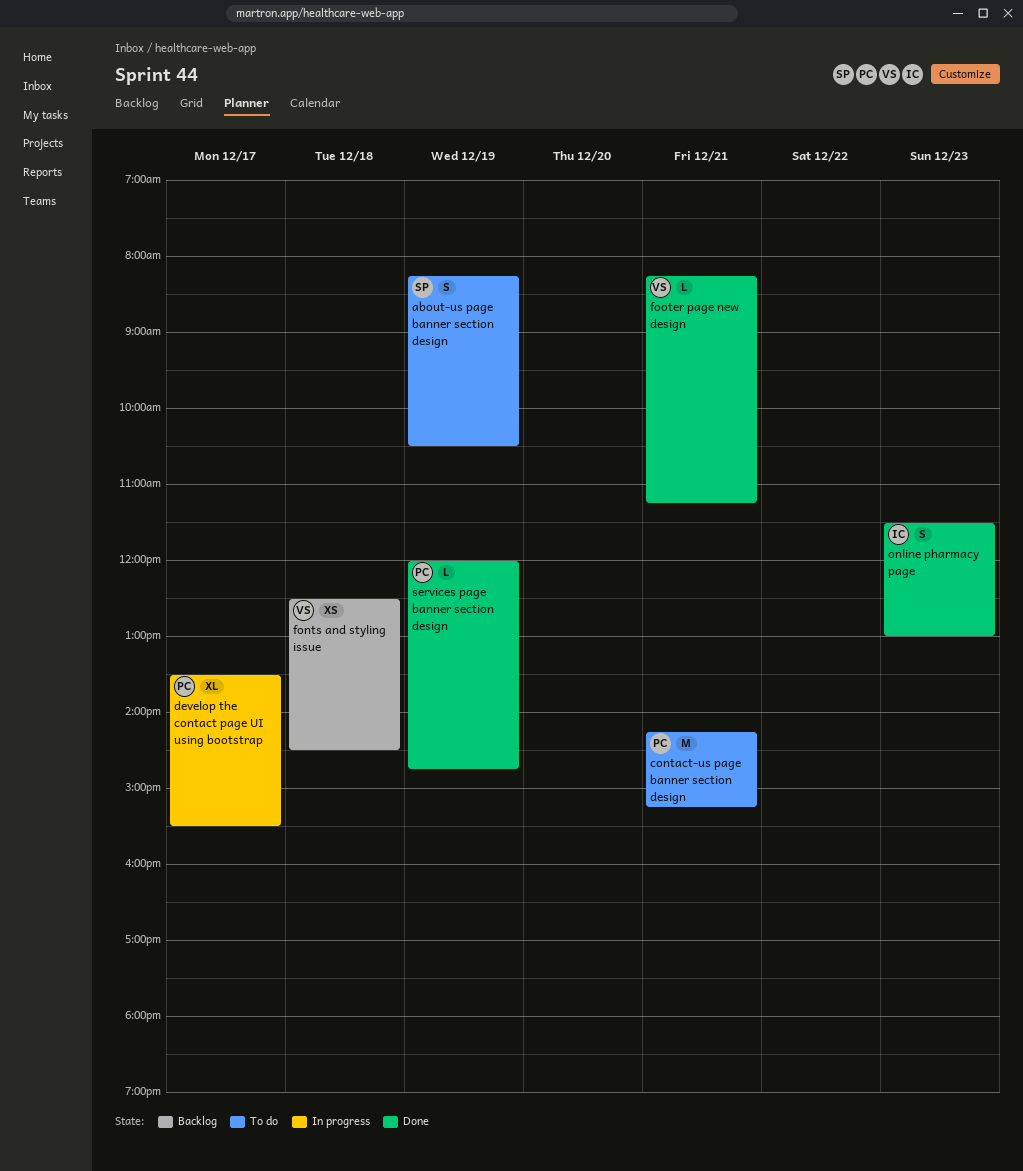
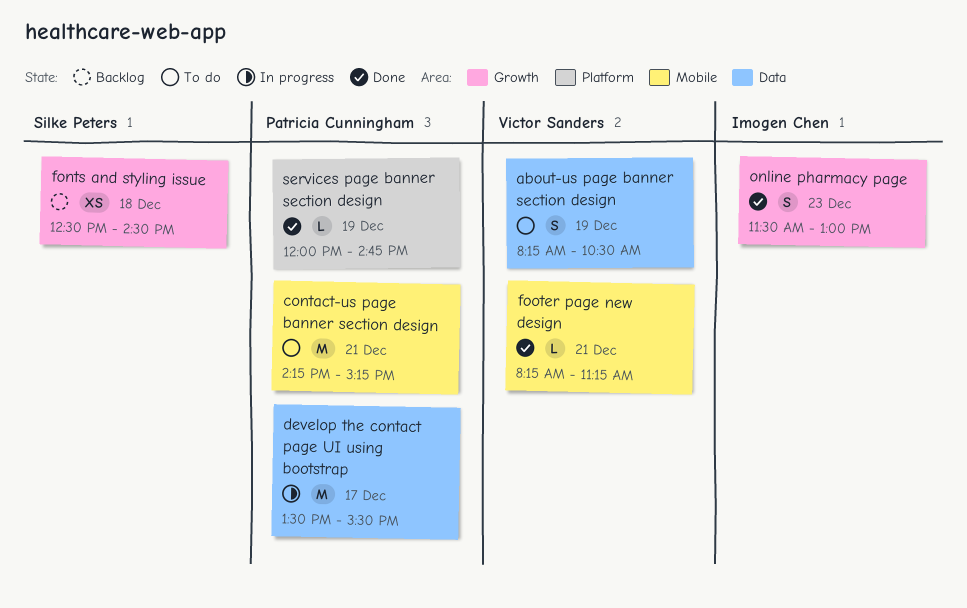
about-us page banner section design, owner: Silke Peters -> Victor Sanders
develop the contact page UI using bootstrap, estimate: XL -> M
fonts and styling issue, owner: Victor Sanders -> Silke Peters

